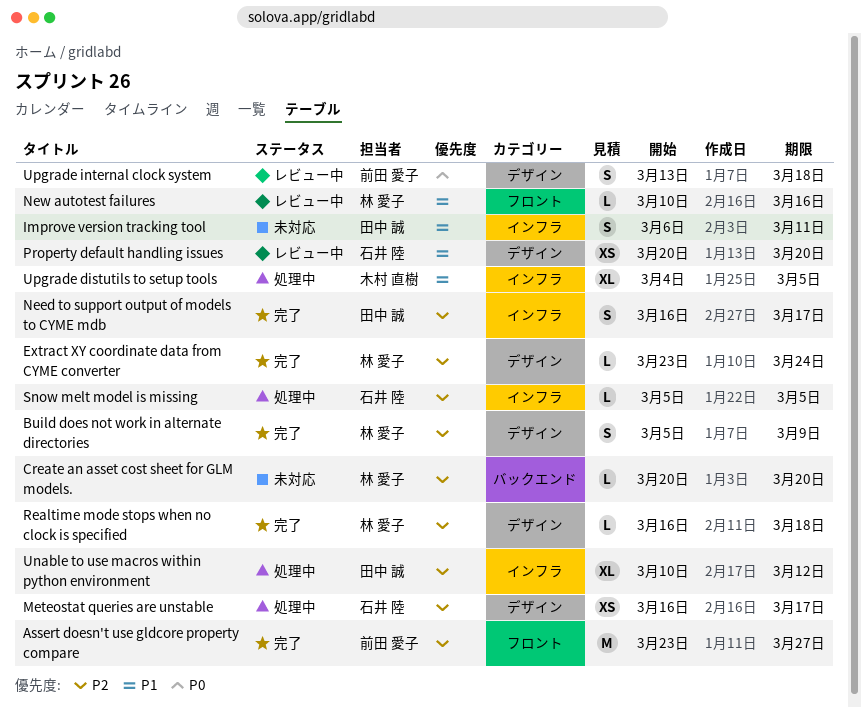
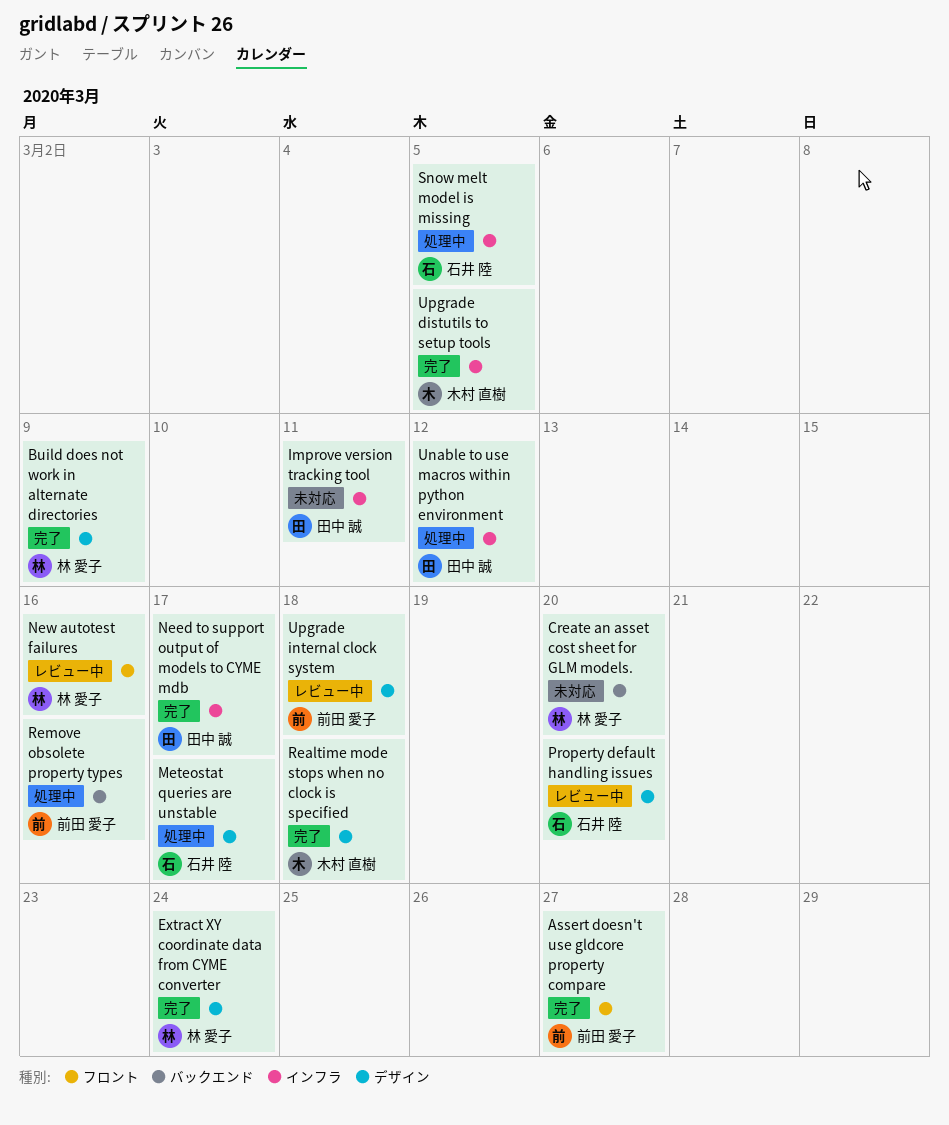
Realtime mode stops when no clock is specified, owner: 林 愛子 -> 木村 直樹
Remove obsolete property types: none -> present
Upgrade distutils to setup tools, status: 処理中 -> 完了

